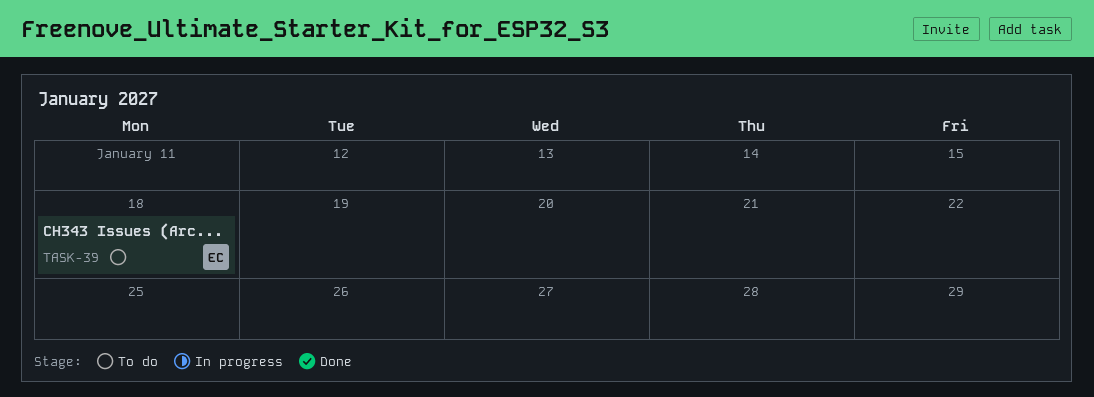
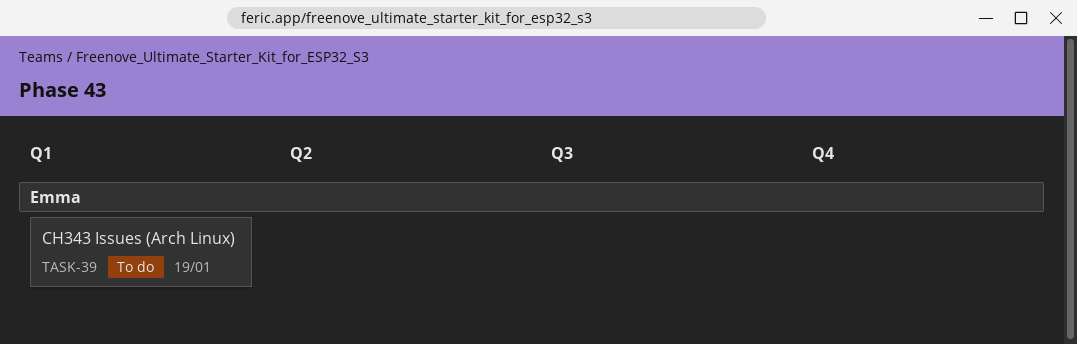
TASK-39, due: Jan 18 -> Jan 19

